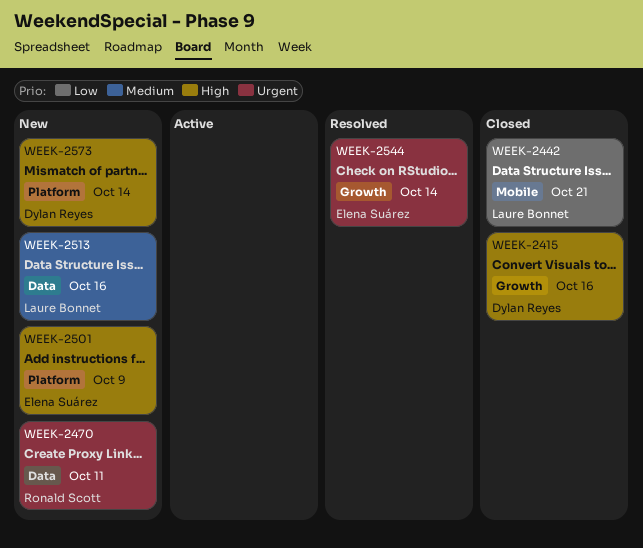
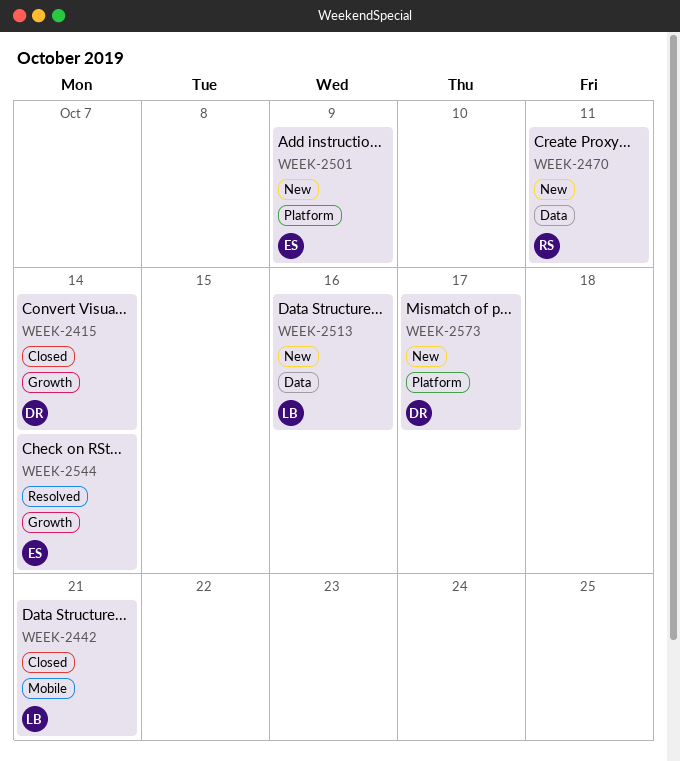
WEEK-2415, due: Oct 16 -> Oct 14
WEEK-2573, due: Oct 14 -> Oct 17

